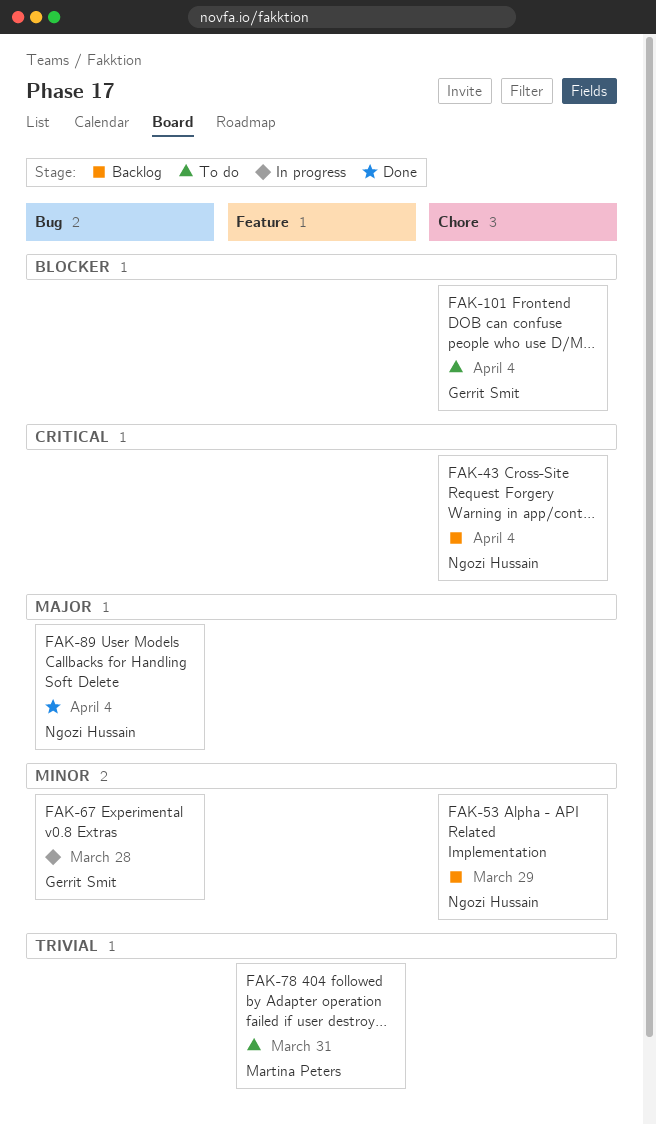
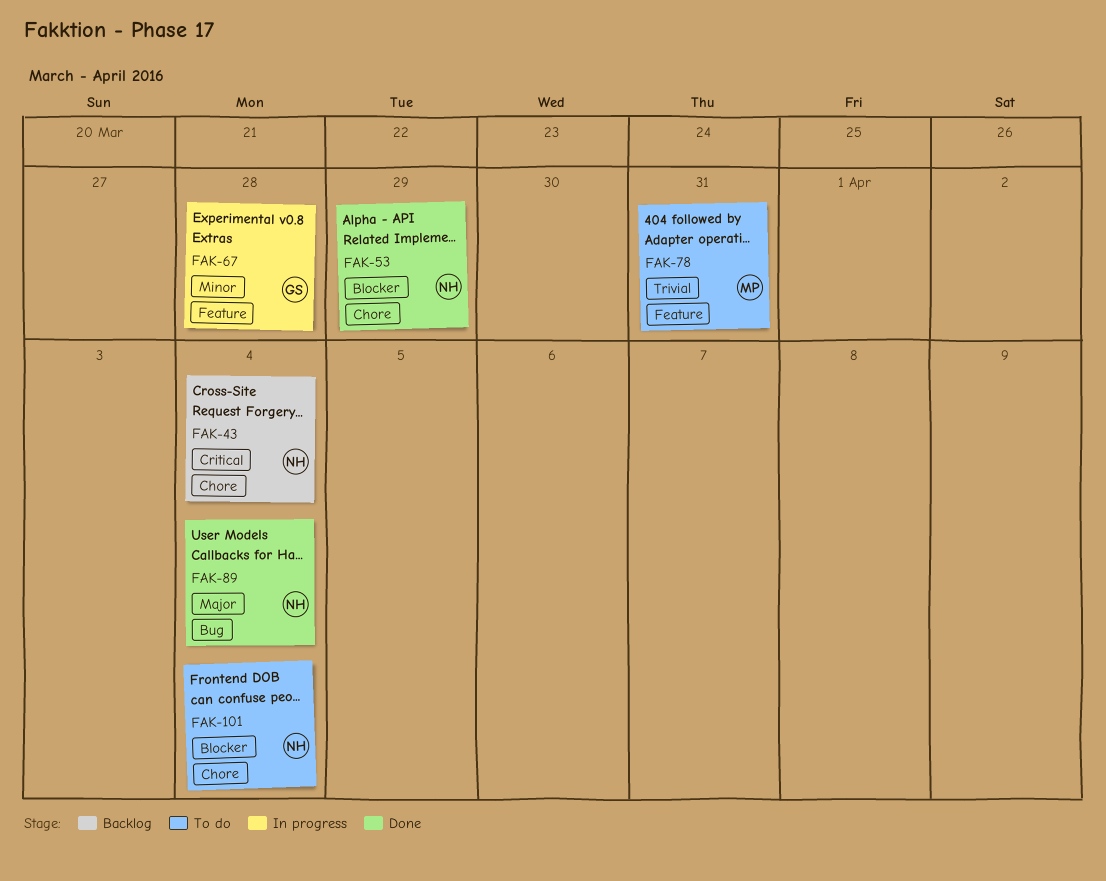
FAK-53, status: Backlog -> Done
FAK-53, priority: Minor -> Blocker
FAK-67, label: Bug -> Feature
FAK-101, owner: Gerrit Smit -> Ngozi Hussain

